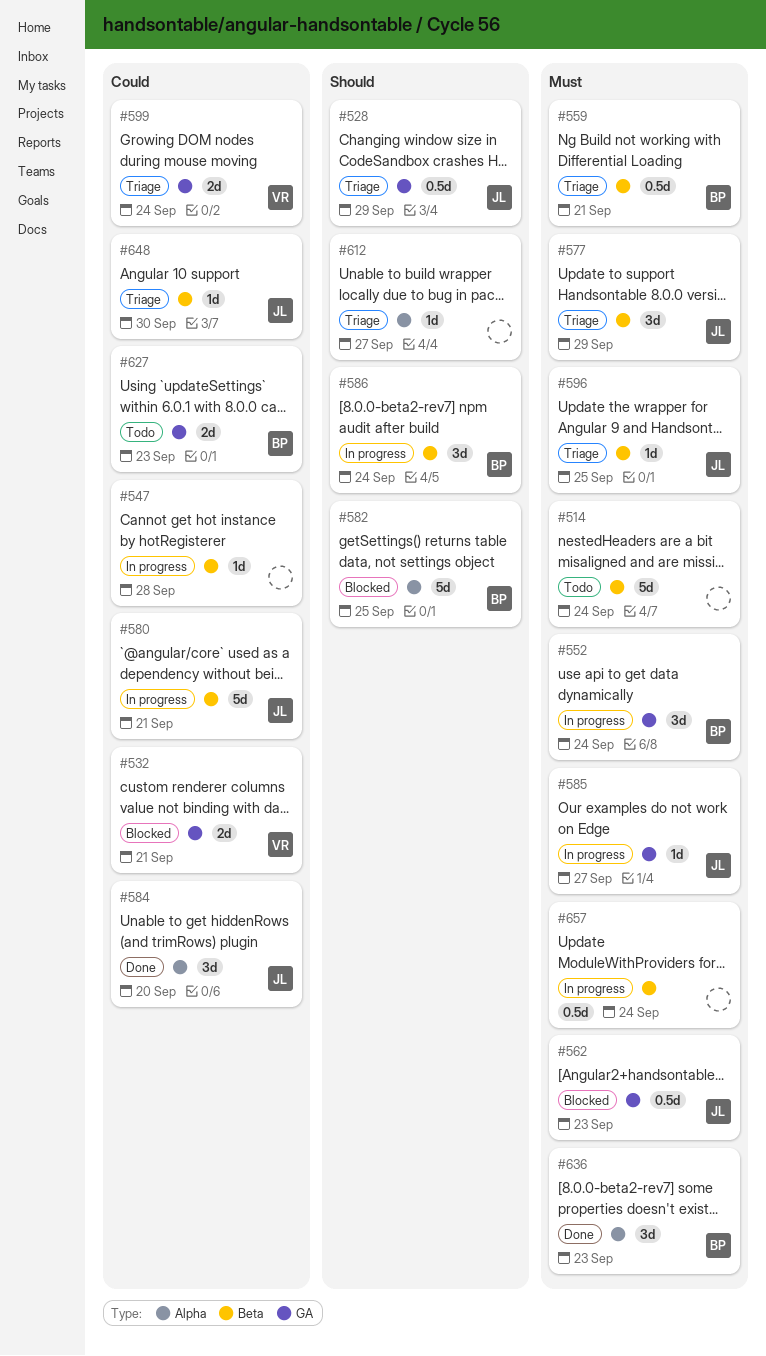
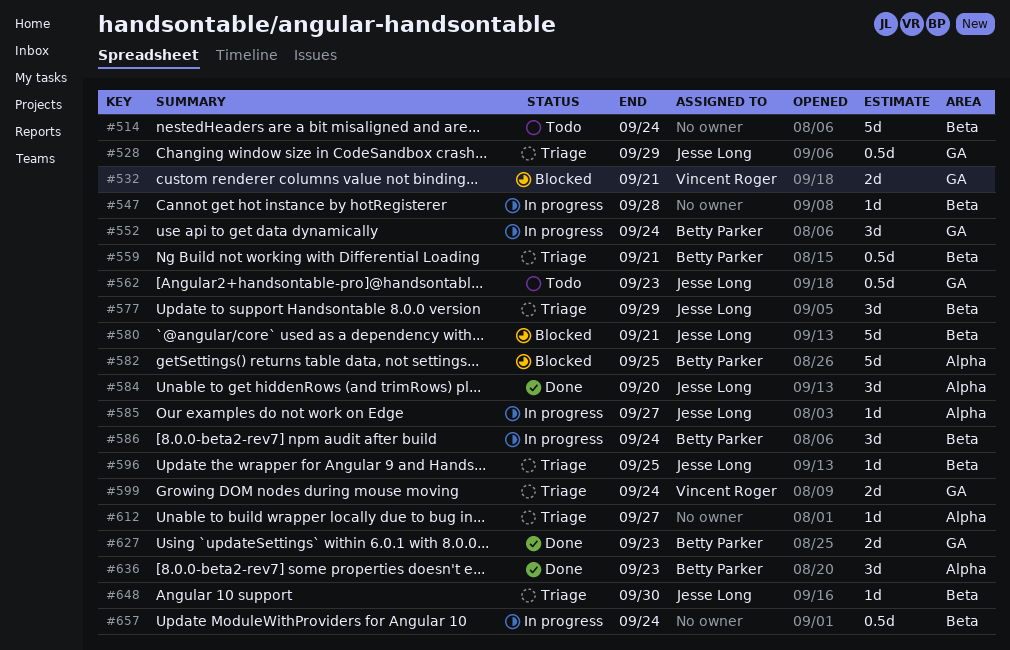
#562, status: Blocked -> Todo
#580, status: In progress -> Blocked
#585, label: GA -> Alpha
#627, status: Todo -> Done

